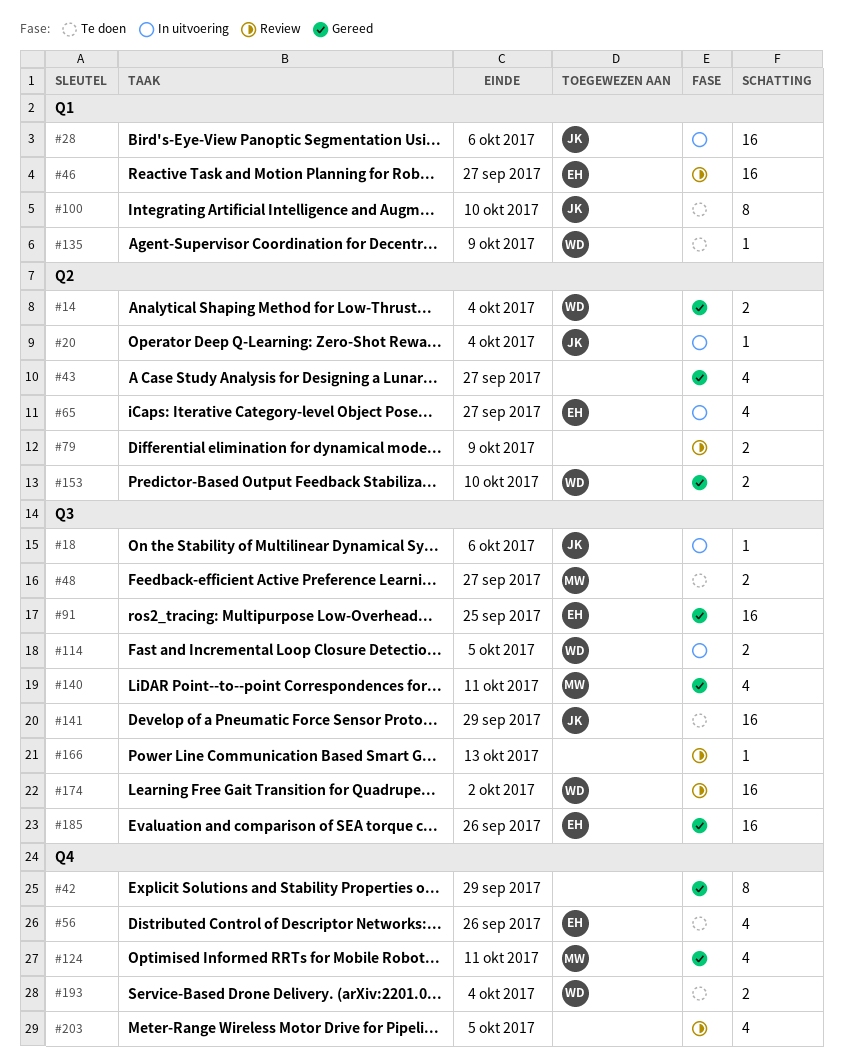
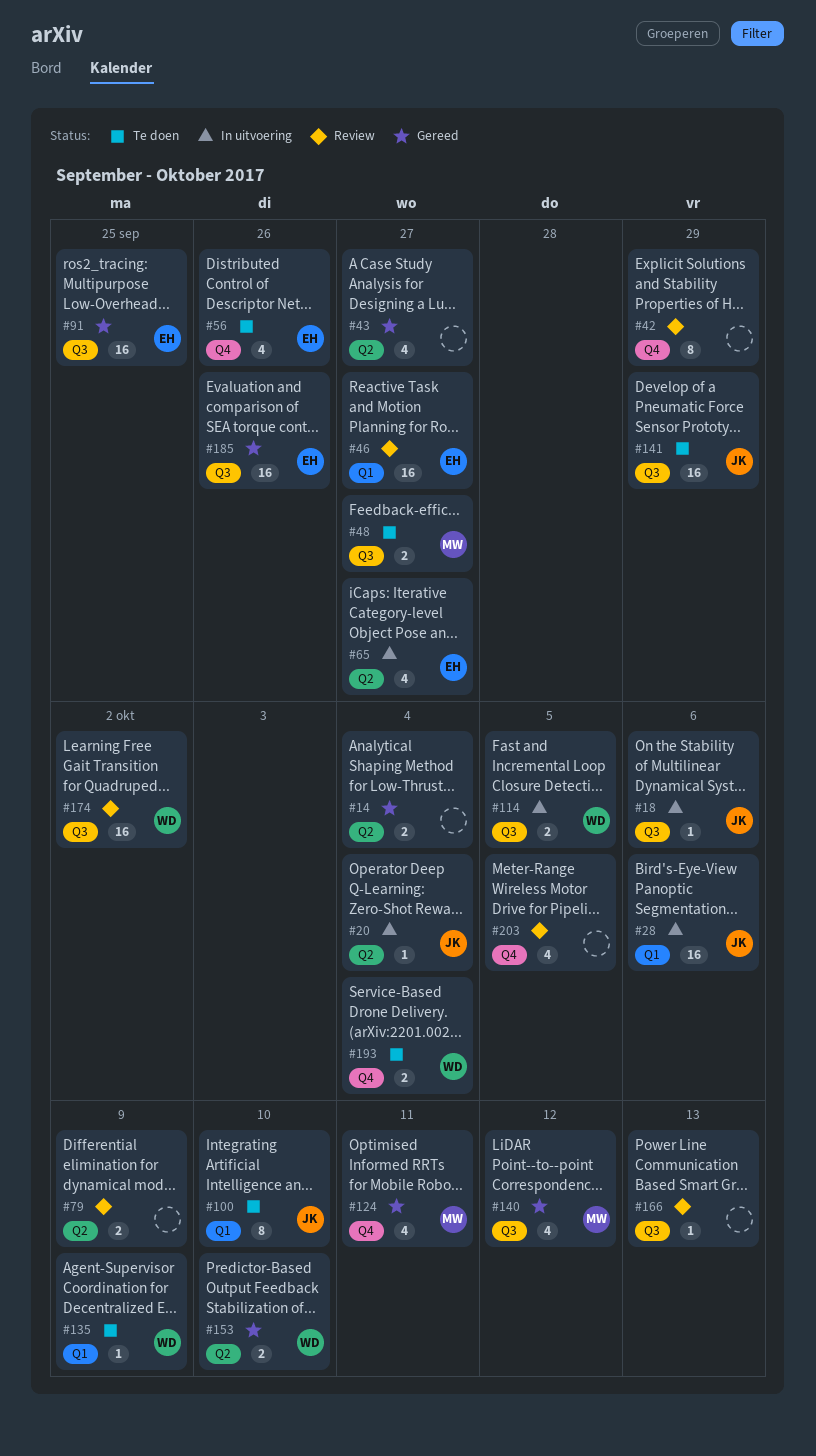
#14, owner: WD -> none
#42, status: Gereed -> Review
#140, due: Oct 11 -> Oct 12

